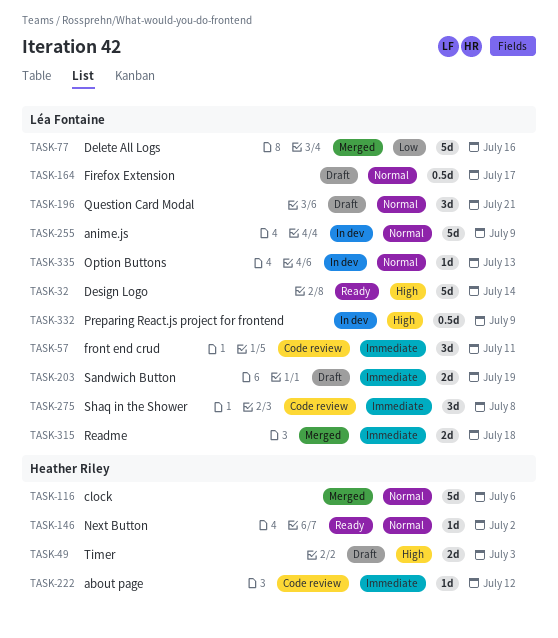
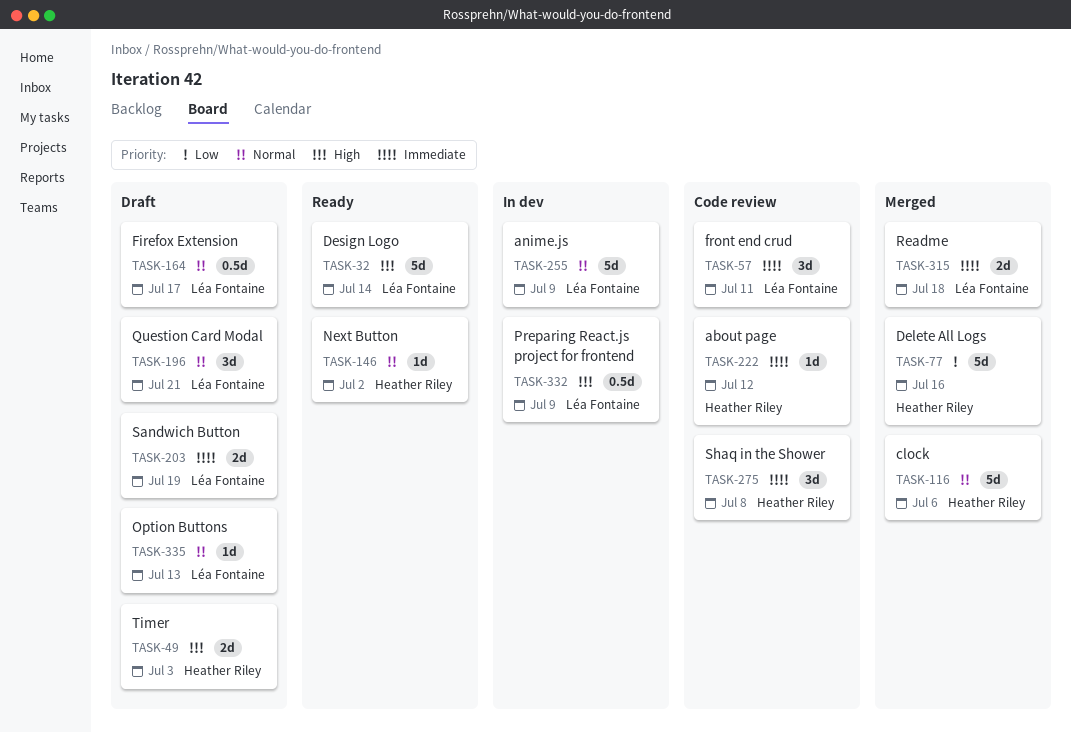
TASK-77, owner: Léa Fontaine -> Heather Riley
TASK-275, owner: Léa Fontaine -> Heather Riley
TASK-335, status: In dev -> Draft

